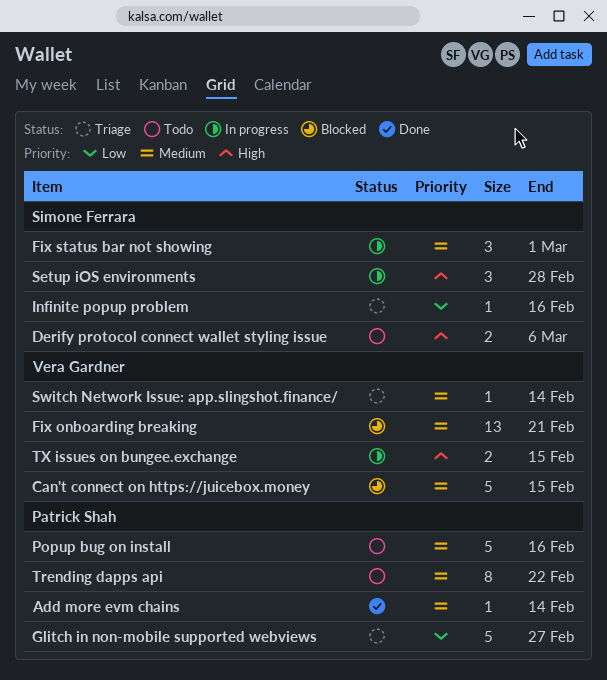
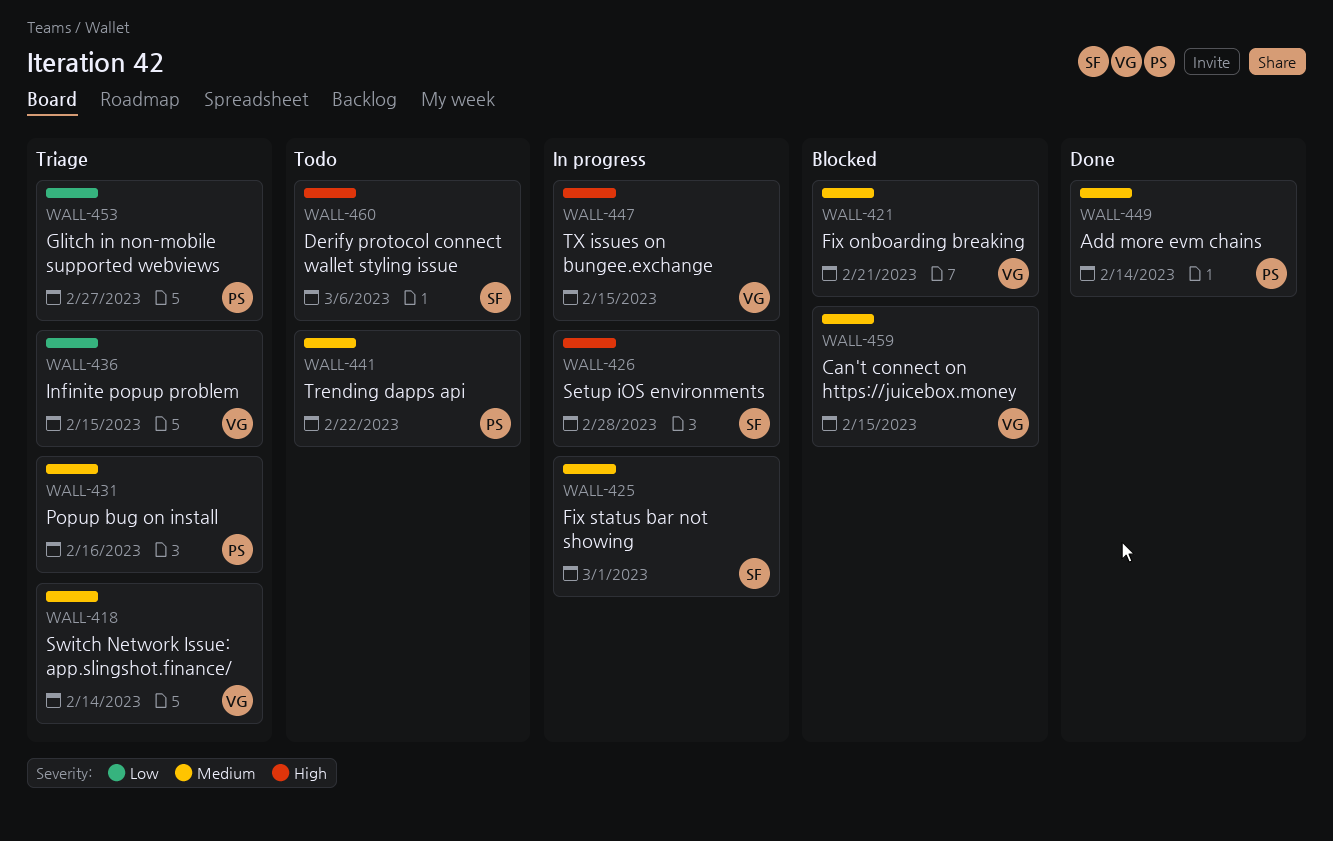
Infinite popup problem, owner: Simone Ferrara -> Vera Gardner
Infinite popup problem, due: Feb 16 -> Feb 15
Popup bug on install, status: Todo -> Triage

